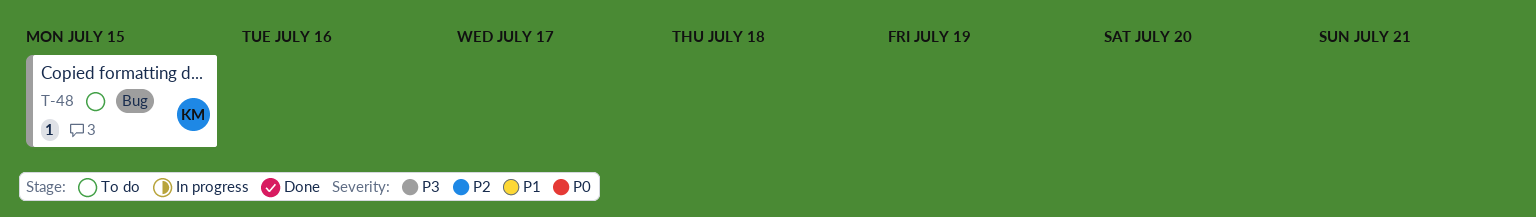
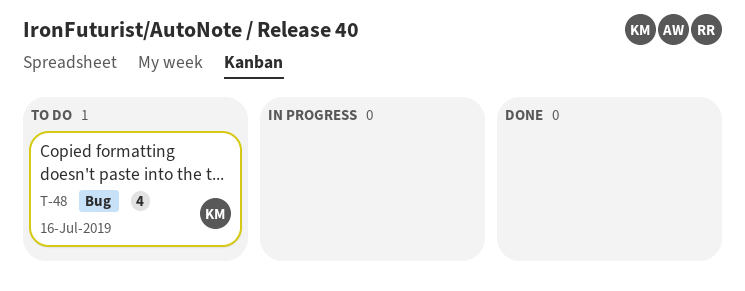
T-48, estimate: 1 -> 4
T-48, due: Jul 15 -> Jul 16

